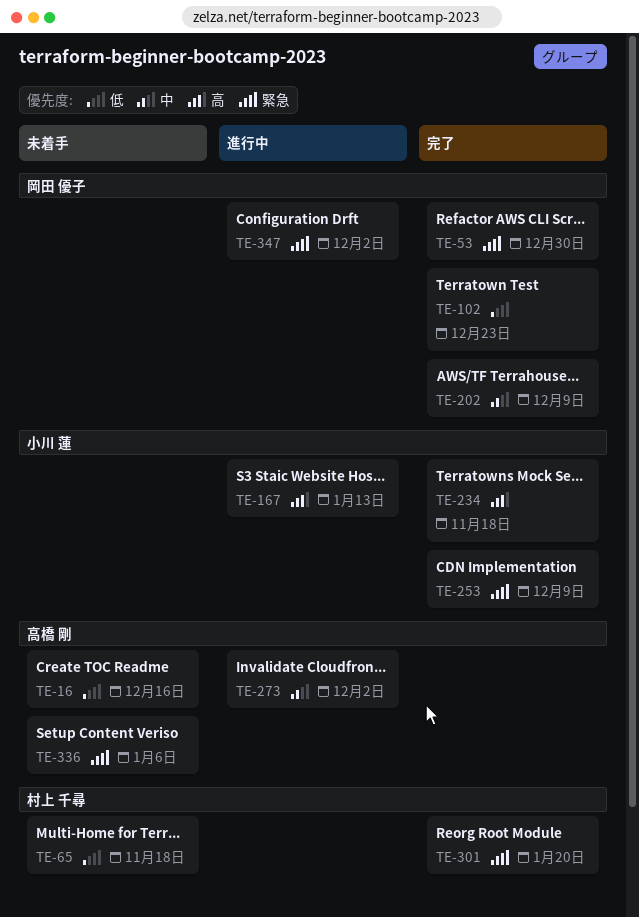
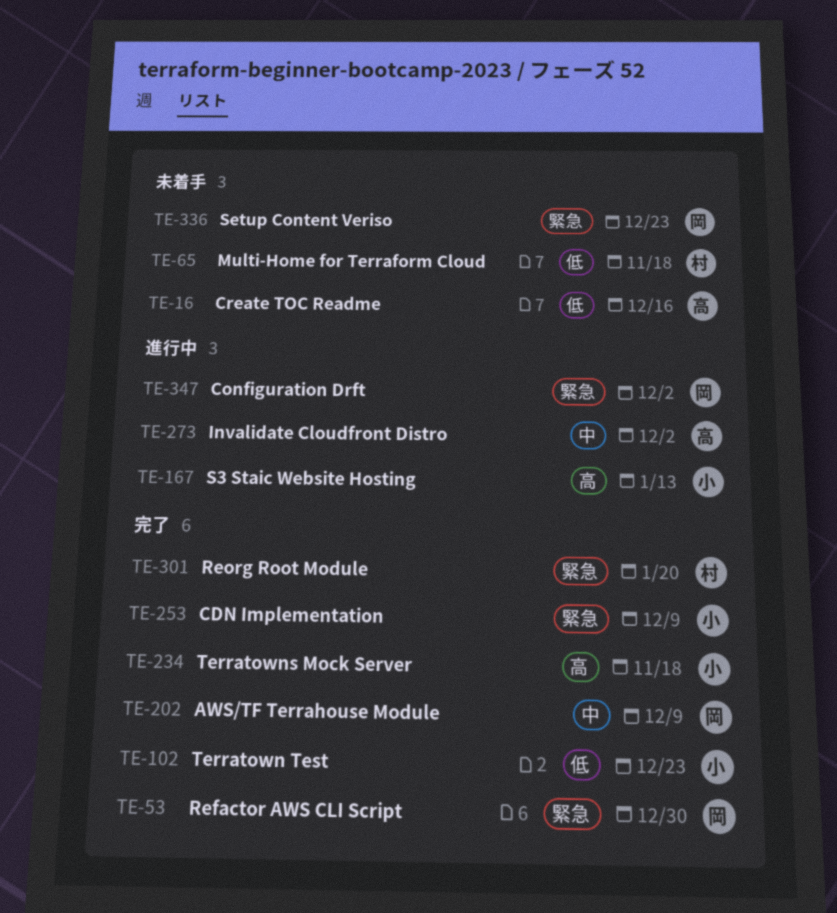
TE-102, owner: 岡田 優子 -> 小川 蓮
TE-336, owner: 高橋 剛 -> 岡田 優子
TE-336, due: Jan 6 -> Dec 23

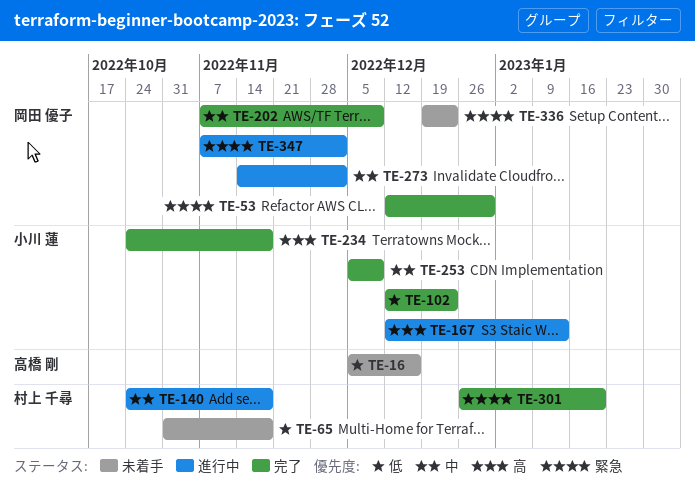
TE-140: none -> present
TE-253, priority: 緊急 -> 中
TE-273, owner: 高橋 剛 -> 岡田 優子

